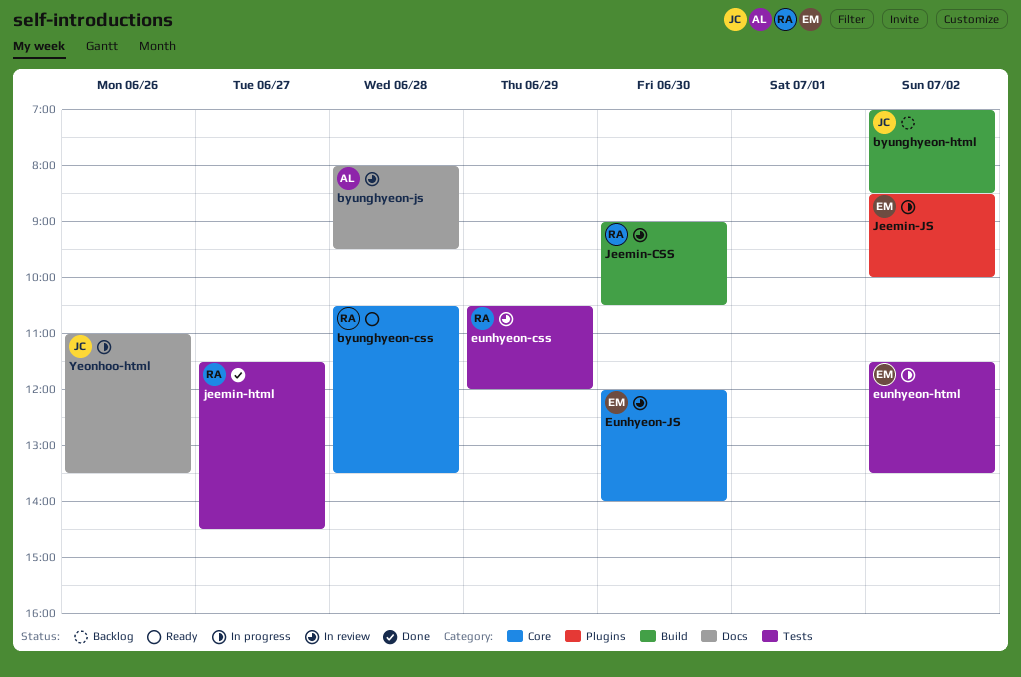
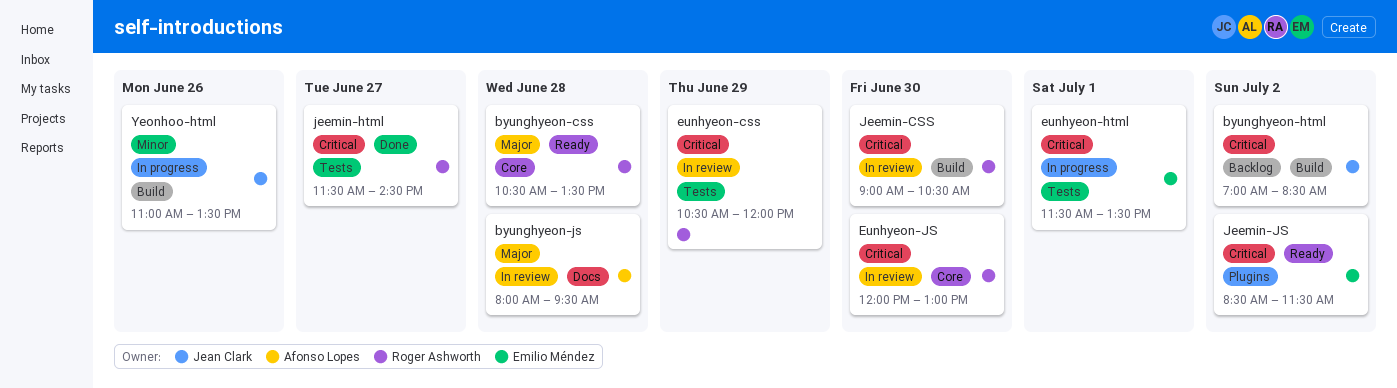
eunhyeon-html, day: Jul 2 -> Jul 1
Eunhyeon-JS, owner: Emilio Méndez -> Roger Ashworth
Eunhyeon-JS, ends: 14:00 -> 13:00
Jeemin-JS, status: In progress -> Ready
Jeemin-JS, ends: 10:00 -> 11:30
Yeonhoo-html, label: Docs -> Build

